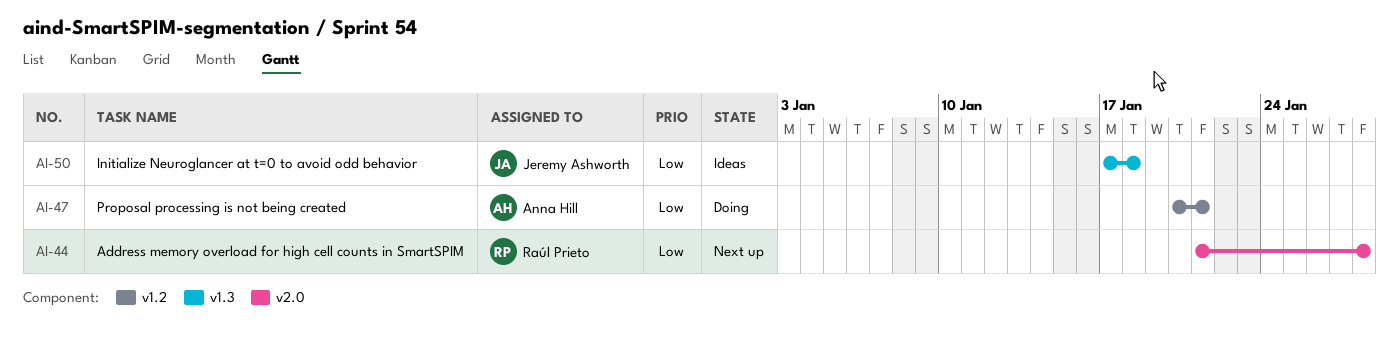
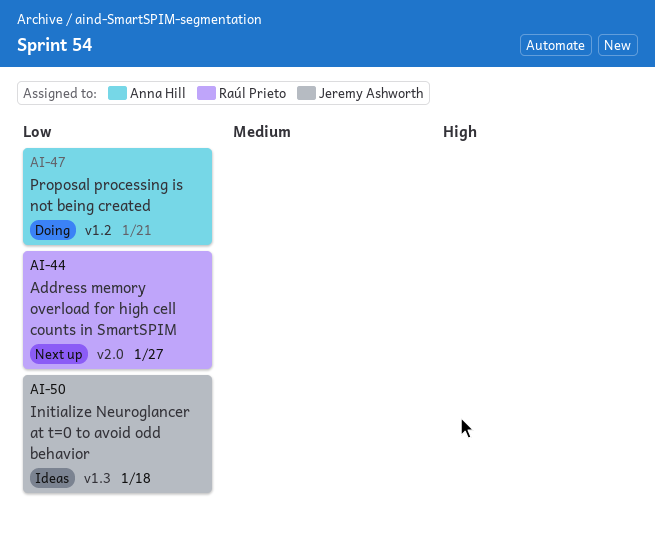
AI-44, due: Jan 28 -> Jan 27

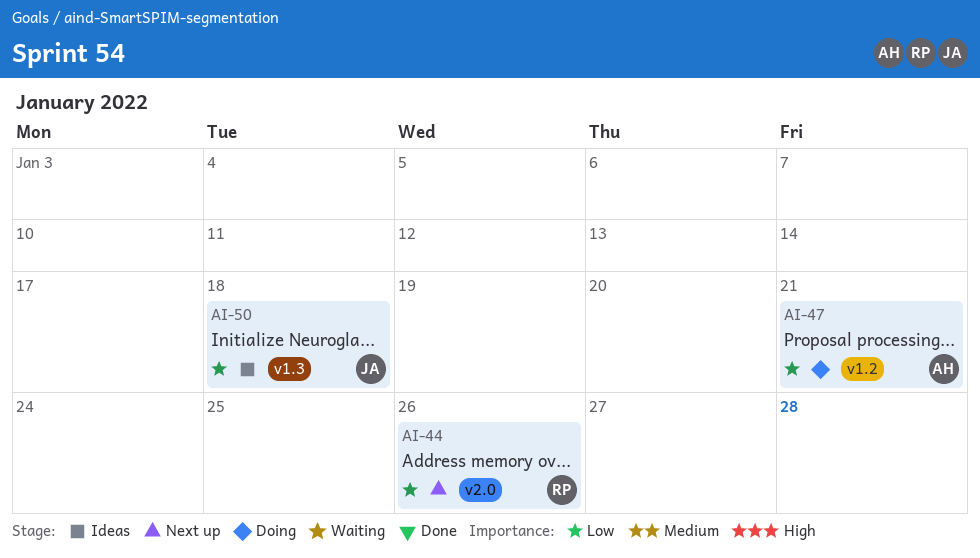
AI-44, due: Jan 27 -> Jan 26

